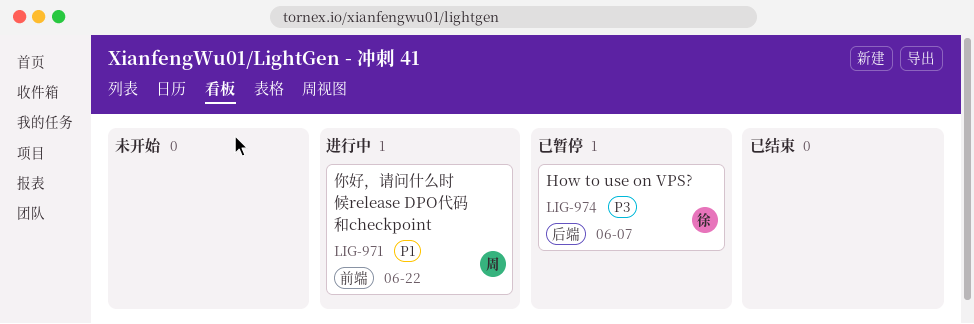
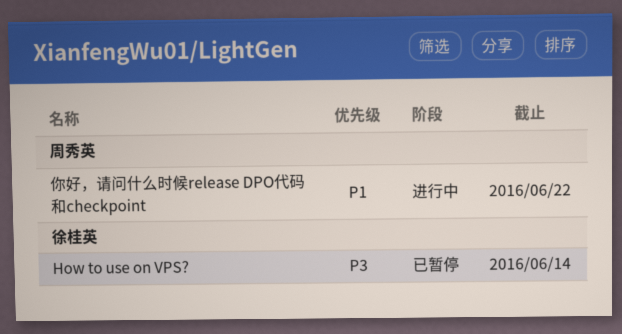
How to use on VPS?, due: Jun 7 -> Jun 14

